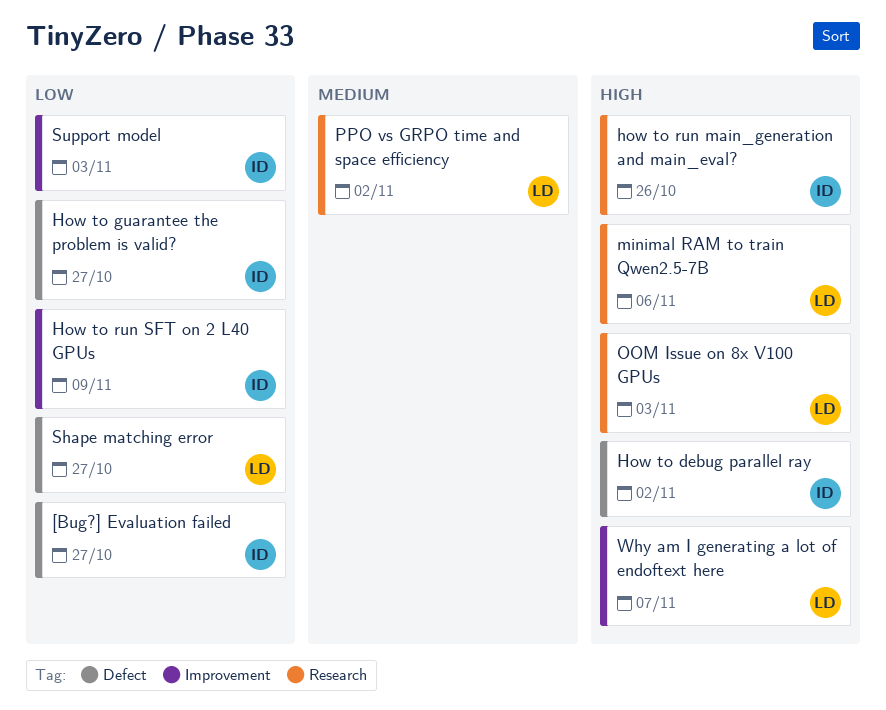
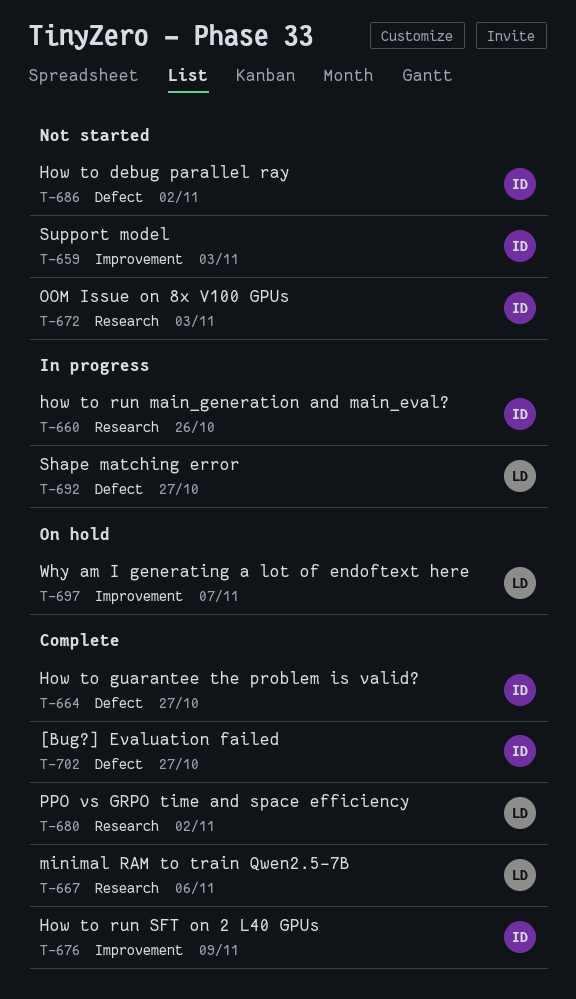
OOM Issue on 8x V100 GPUs, owner: LD -> ID

